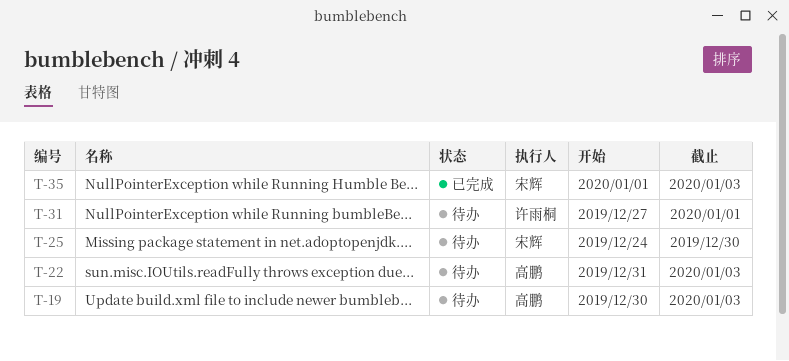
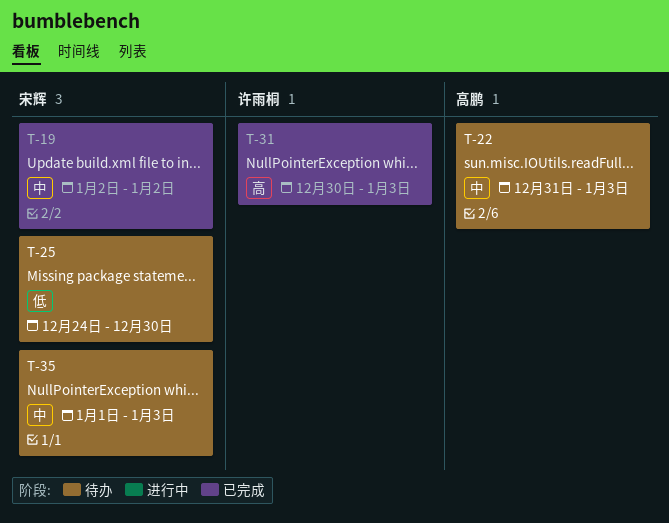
T-19, status: 待办 -> 已完成
T-19, owner: 高鹏 -> 宋辉
T-19, start: Dec 30 -> Jan 2
T-19, due: Jan 3 -> Jan 2
T-31, status: 待办 -> 已完成
T-31, start: Dec 27 -> Dec 30
T-31, due: Jan 1 -> Jan 3
T-35, status: 已完成 -> 待办

